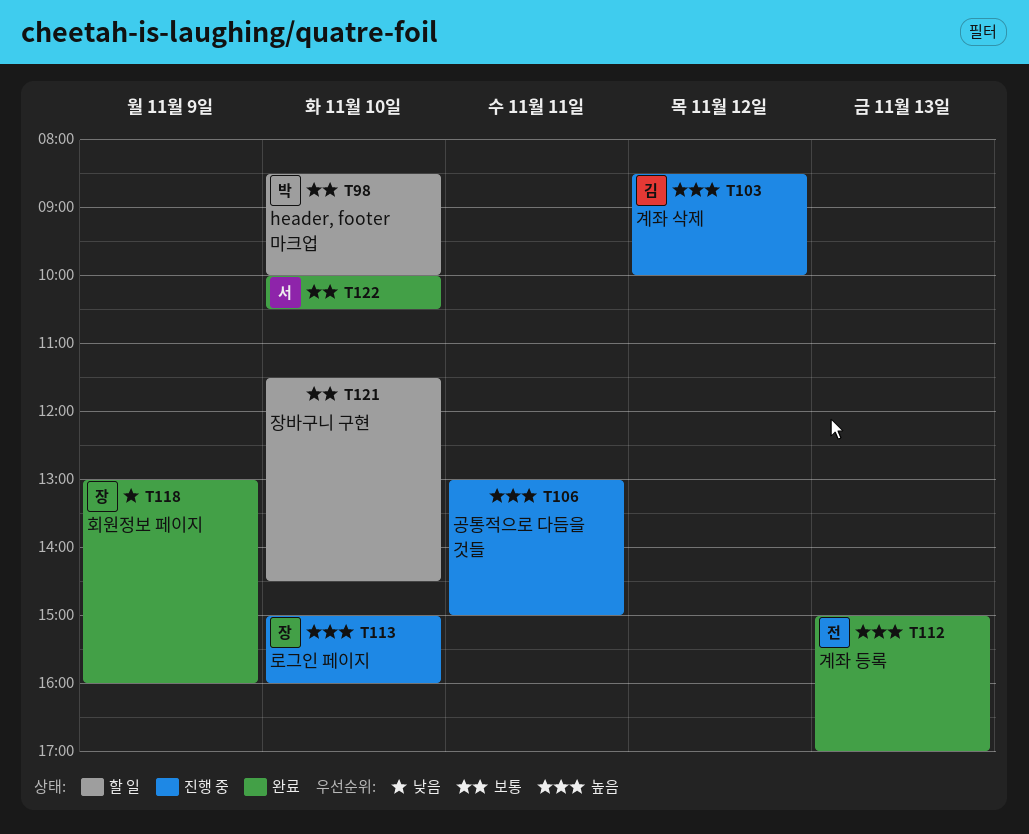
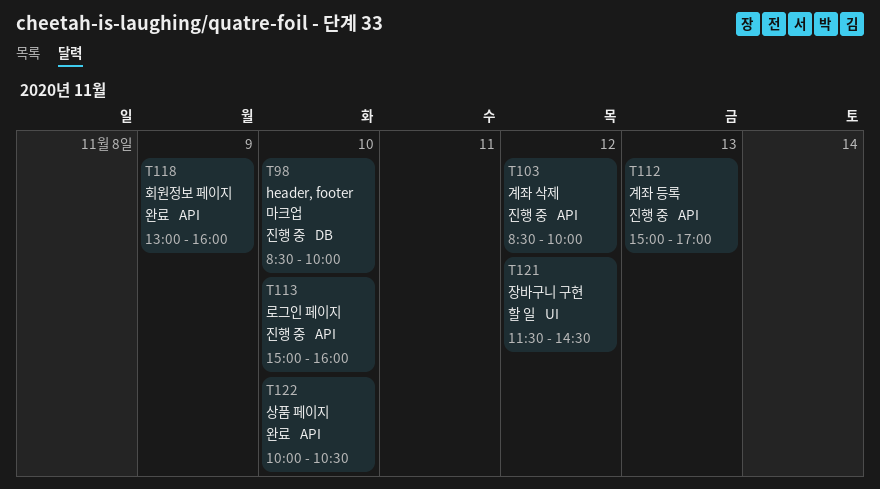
T98, status: 할 일 -> 진행 중
T106: present -> none
T112, status: 완료 -> 진행 중
T121, day: Nov 10 -> Nov 12

